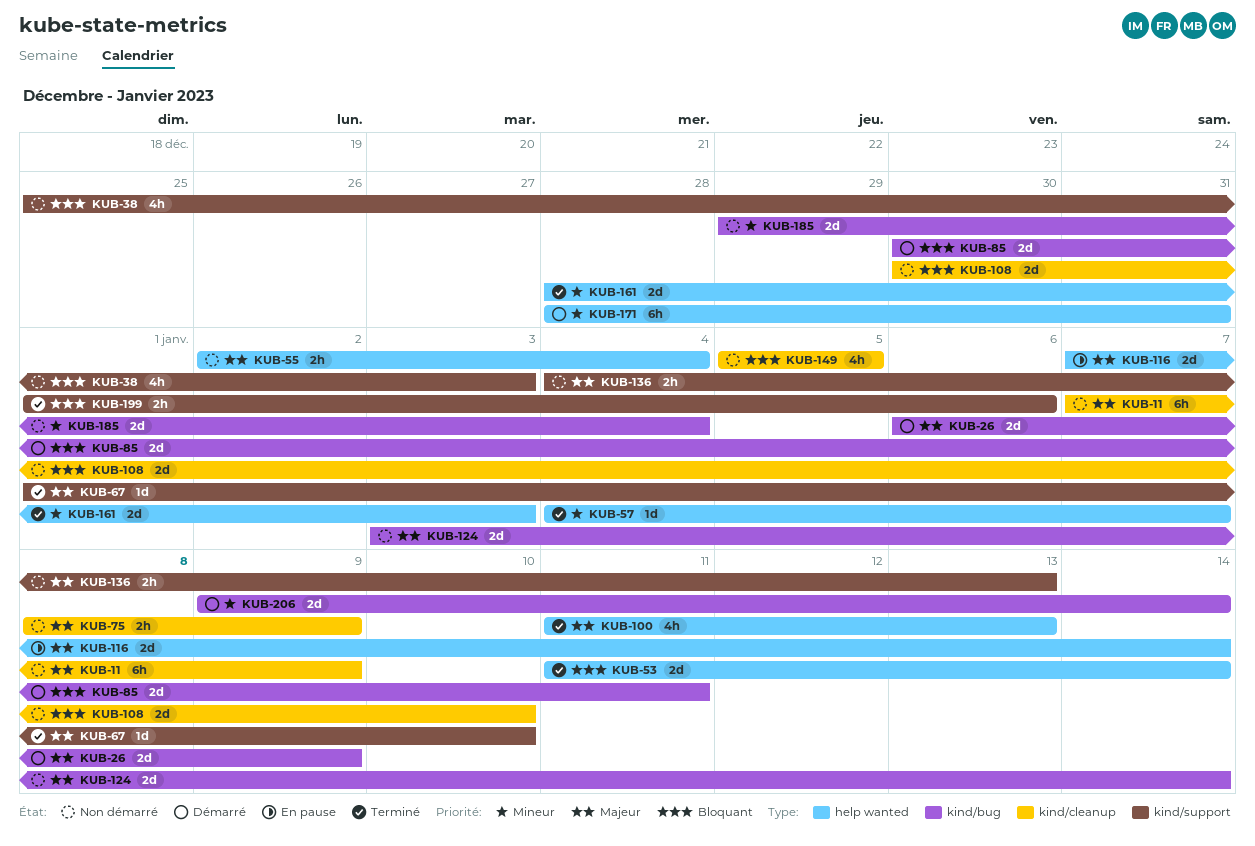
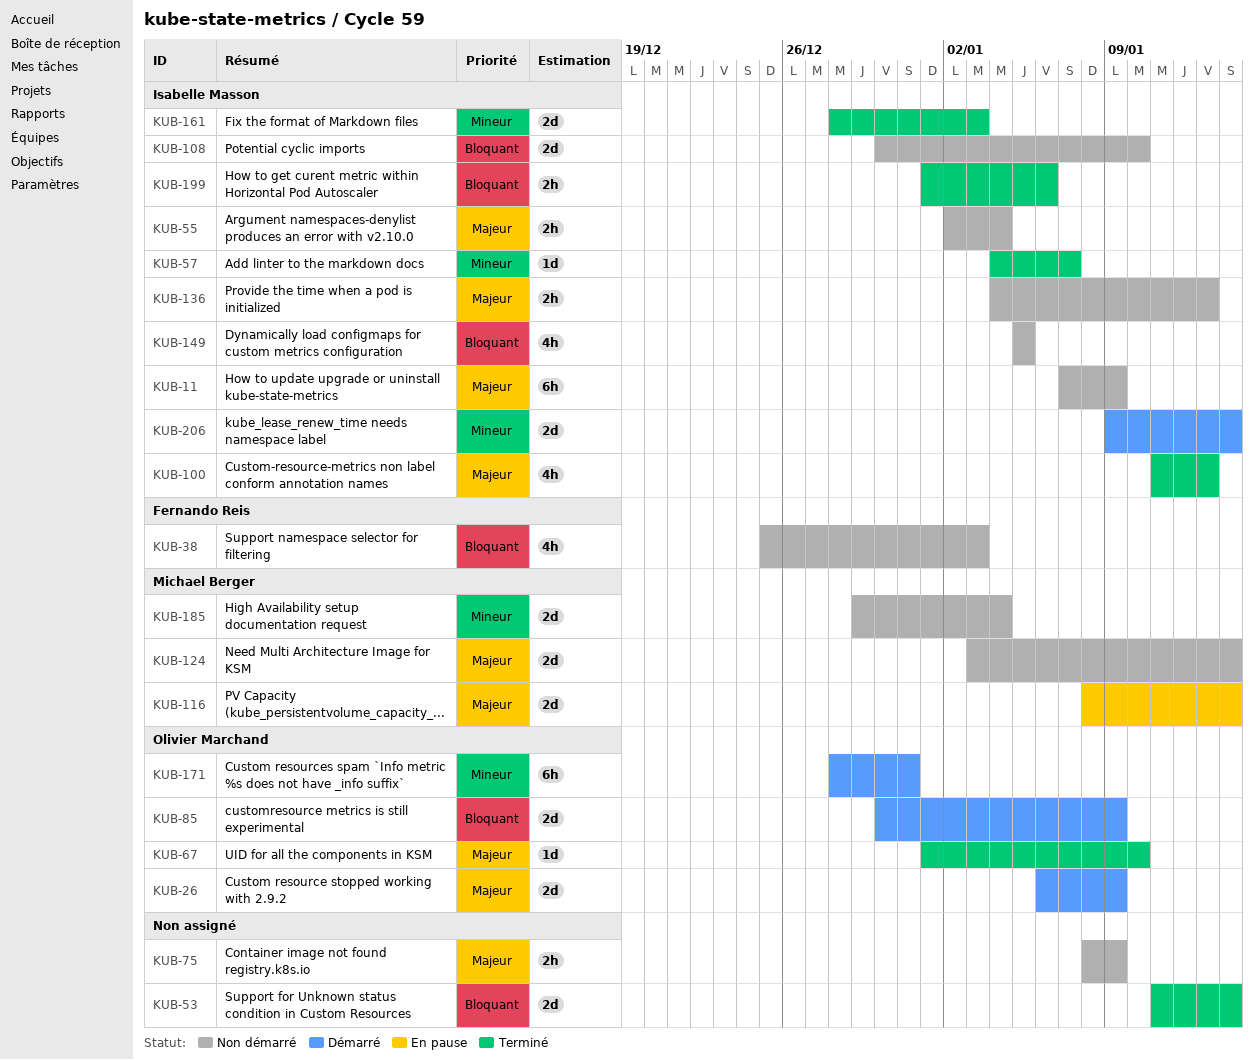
KUB-85, due: Jan 11 -> Jan 9
KUB-116, start: Jan 7 -> Jan 8

